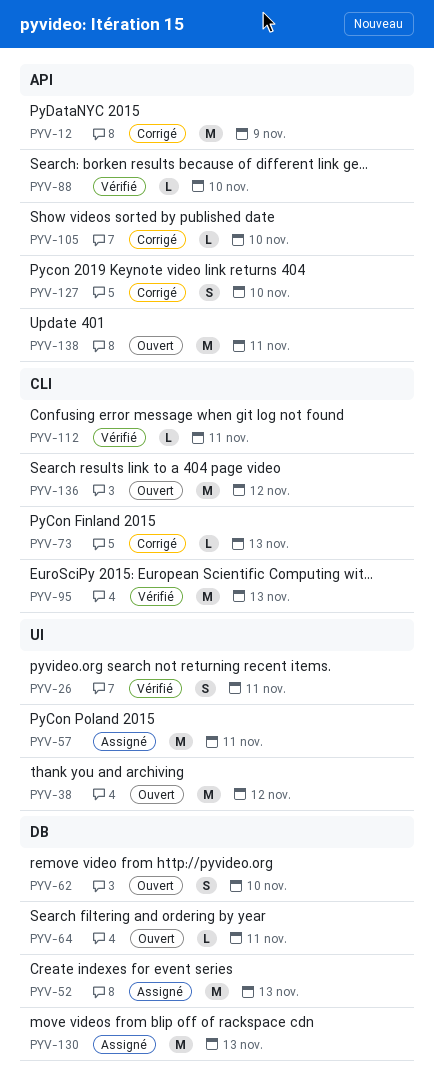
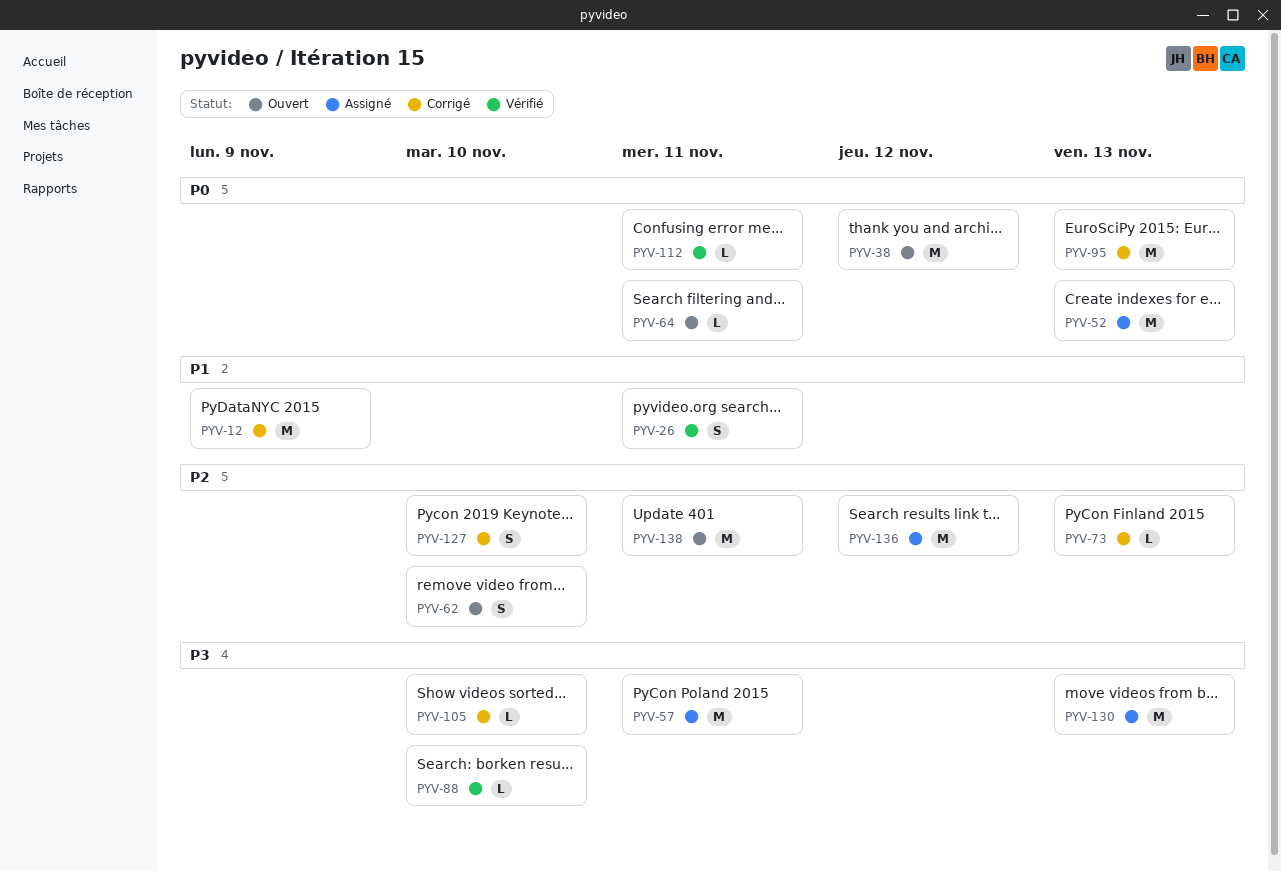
PYV-95, status: Vérifié -> Corrigé
PYV-136, status: Ouvert -> Assigné

